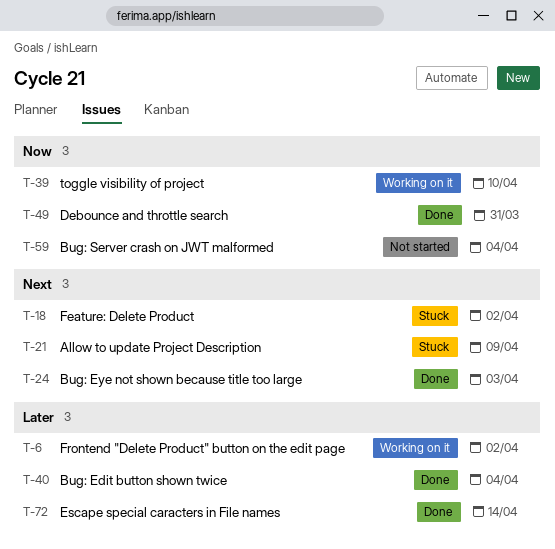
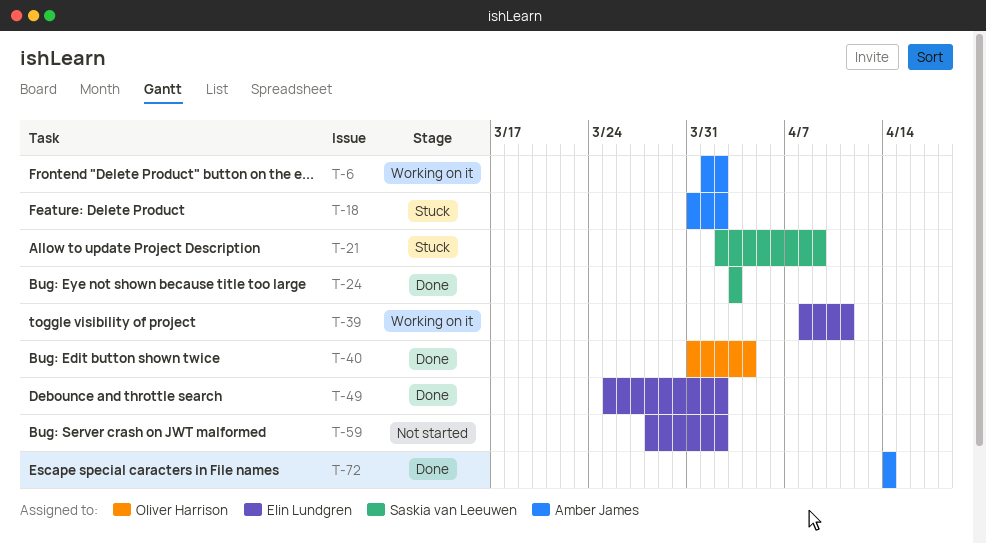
T-39, due: Apr 10 -> Apr 11
T-49, due: Mar 31 -> Apr 2
T-59, due: Apr 4 -> Apr 2

